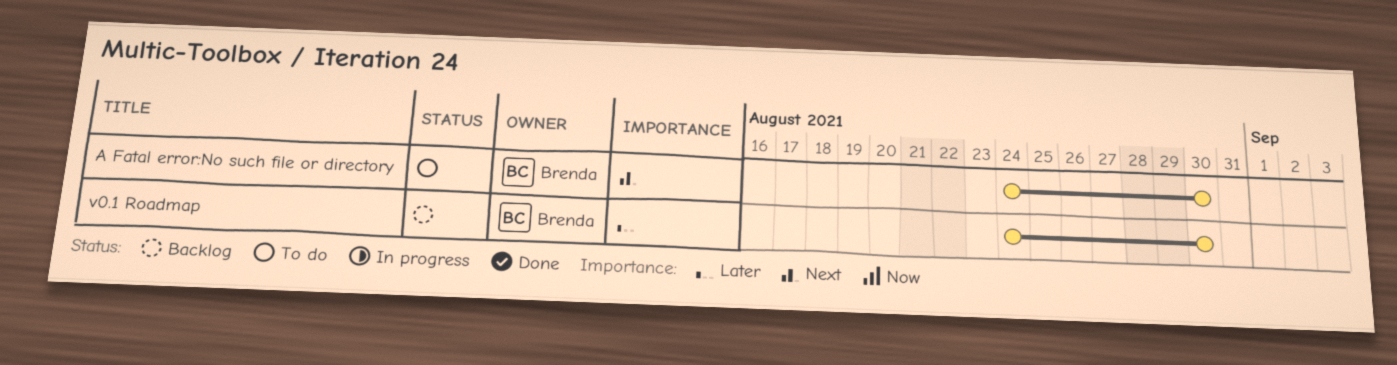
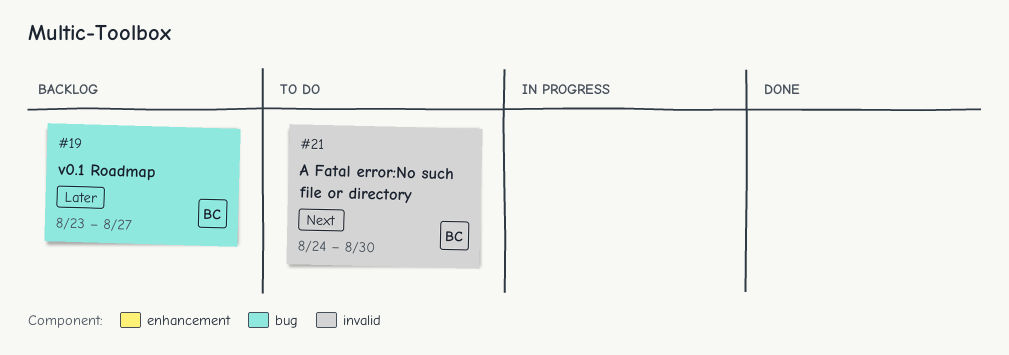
v0.1 Roadmap, start: Aug 24 -> Aug 23
v0.1 Roadmap, due: Aug 30 -> Aug 27

